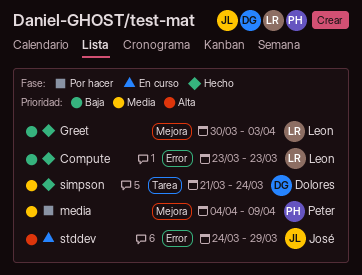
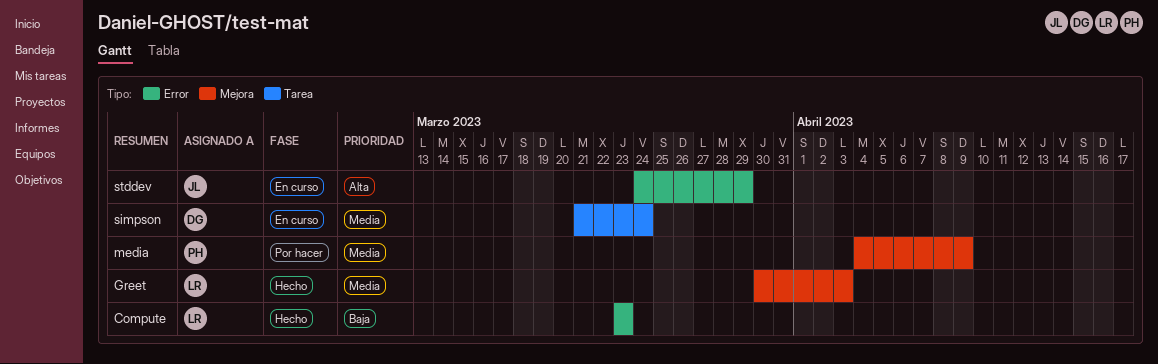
Greet, priority: Baja -> Media
simpson, status: Hecho -> En curso

